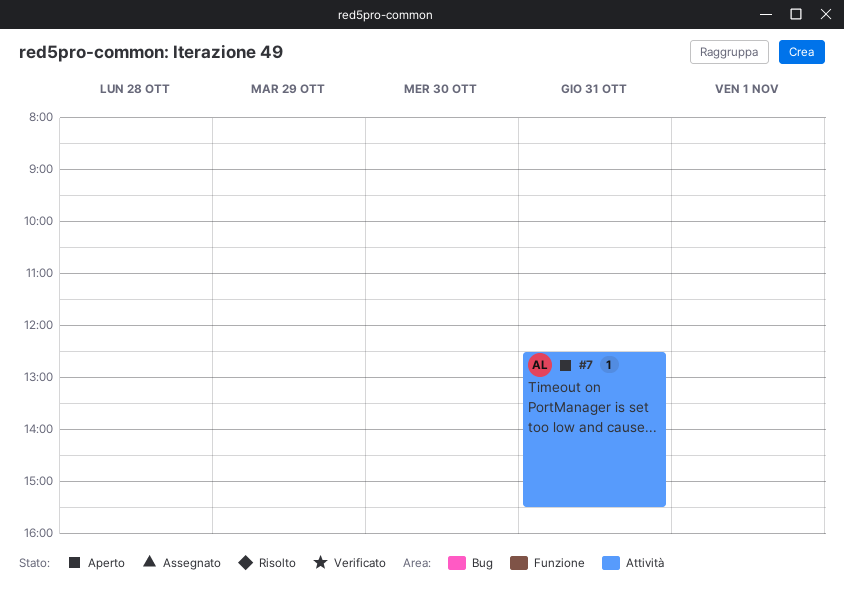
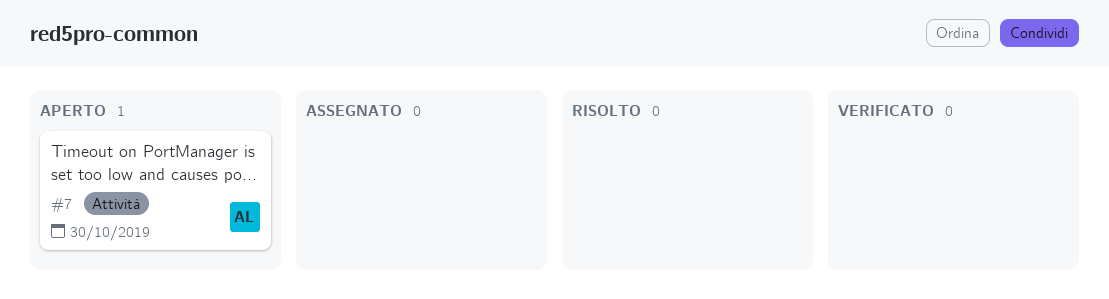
#7, day: Oct 31 -> Oct 30

